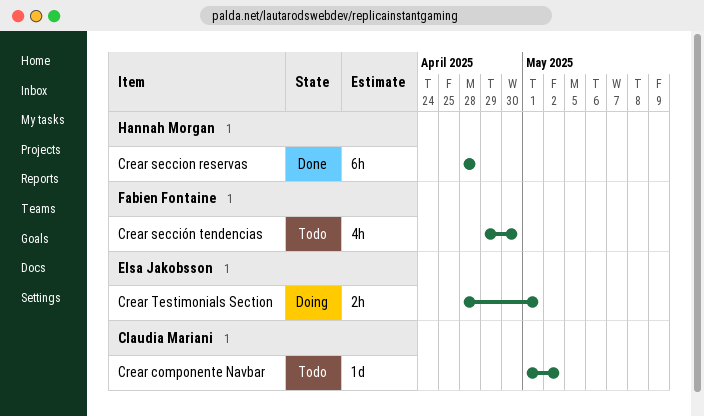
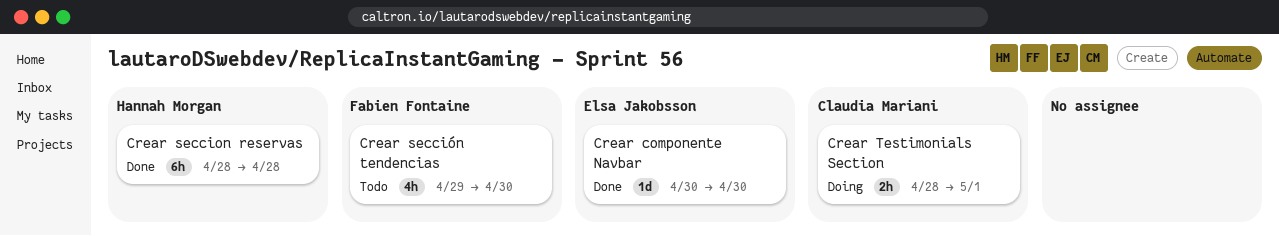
Crear componente Navbar, status: Todo -> Done
Crear componente Navbar, owner: Claudia Mariani -> Elsa Jakobsson
Crear componente Navbar, start: May 1 -> Apr 30
Crear componente Navbar, due: May 2 -> Apr 30
Crear Testimonials Section, owner: Elsa Jakobsson -> Claudia Mariani

